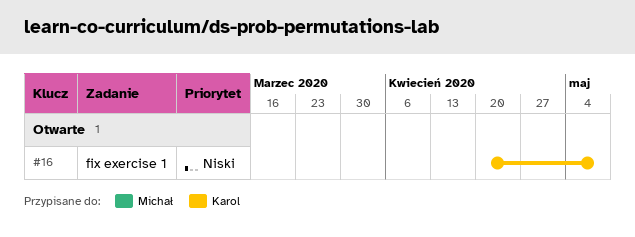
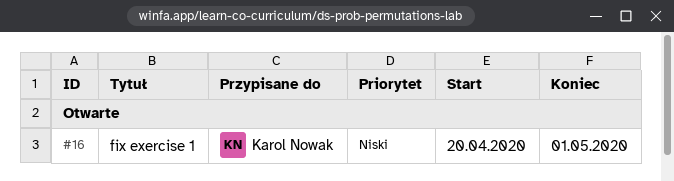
#16, due: May 8 -> May 1

